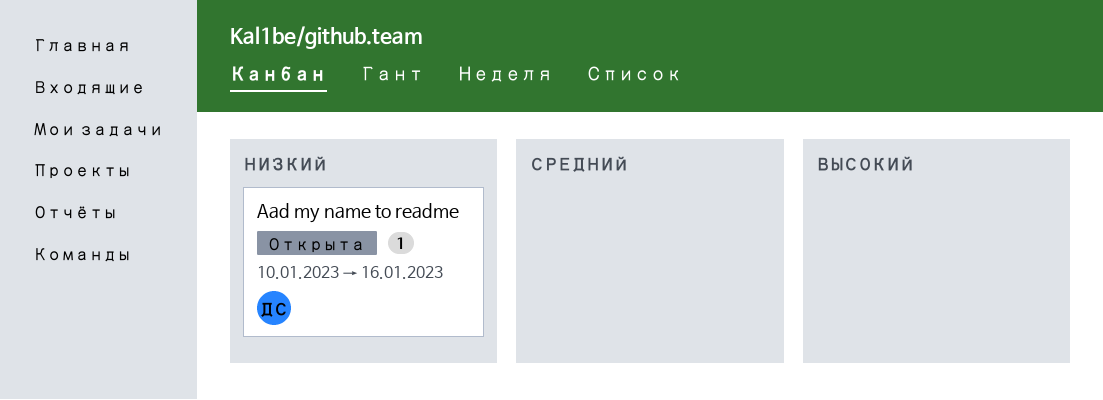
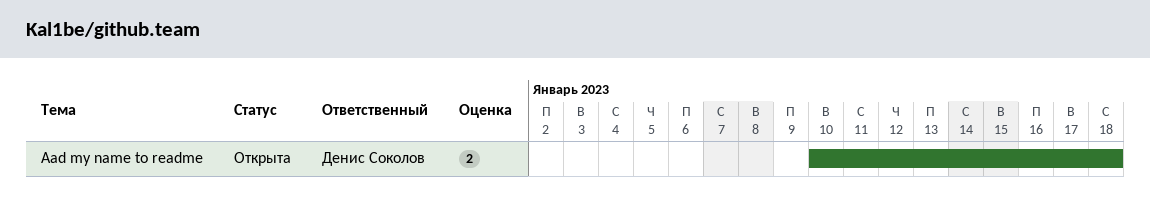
Aad my name to readme, estimate: 1 -> 2
Aad my name to readme, due: Jan 16 -> Jan 18

